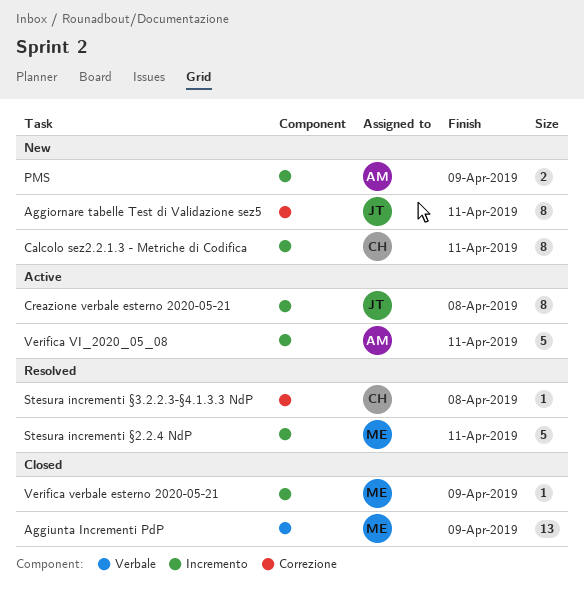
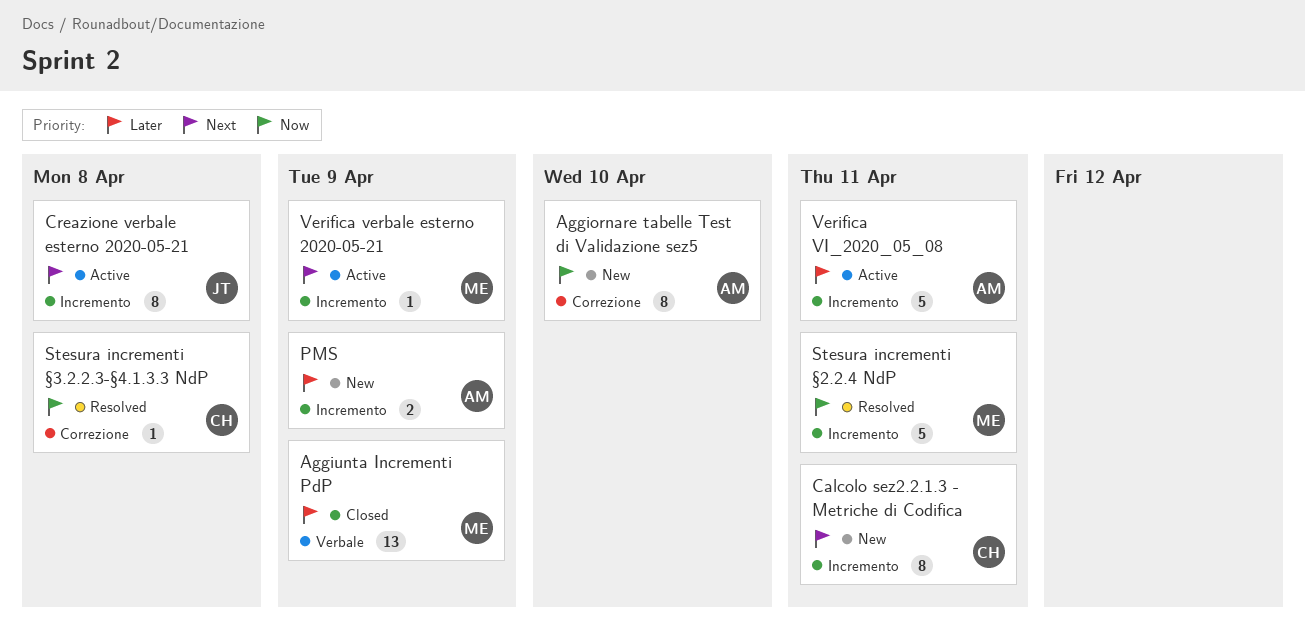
Aggiornare tabelle Test di Validazione sez5, owner: JT -> AM
Aggiornare tabelle Test di Validazione sez5, due: Apr 11 -> Apr 10
Verifica verbale esterno 2020-05-21, status: Closed -> Active

